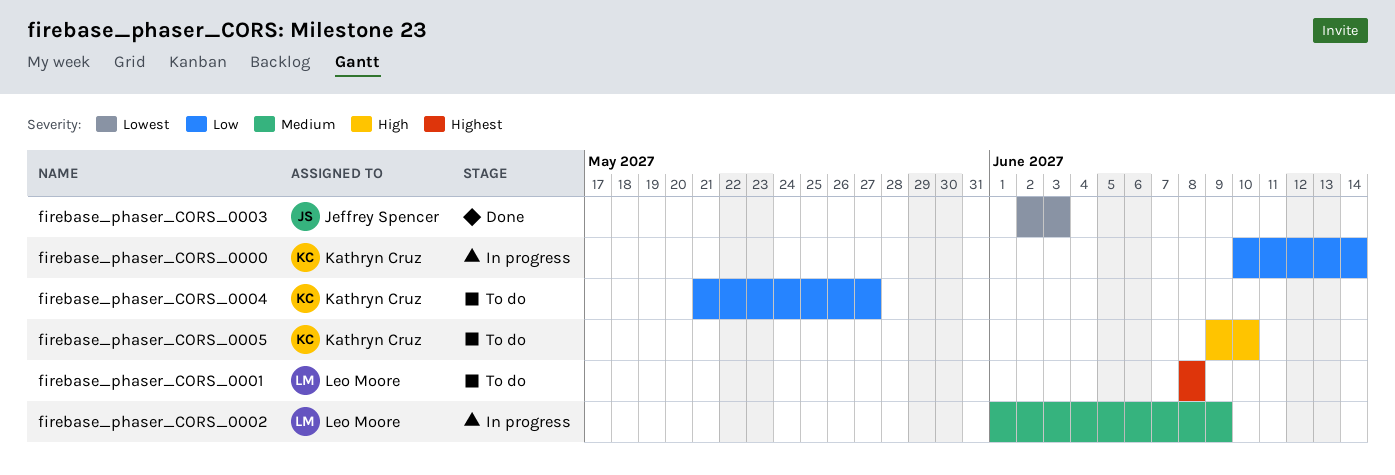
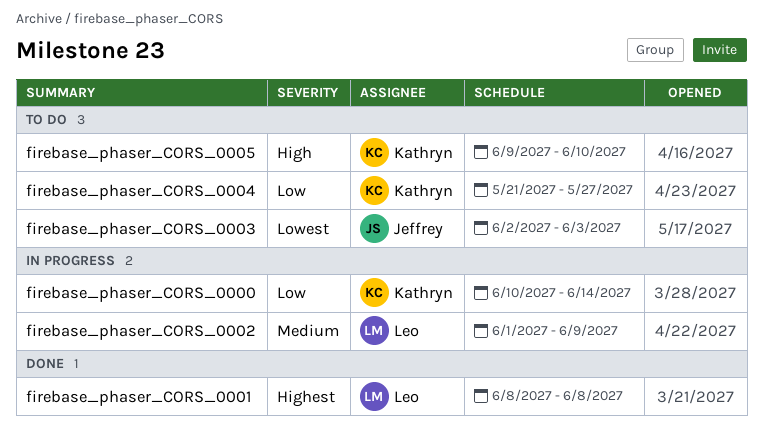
firebase_phaser_CORS_0001, status: To do -> Done
firebase_phaser_CORS_0003, status: Done -> To do

